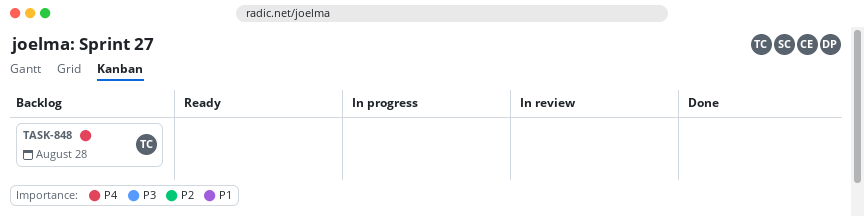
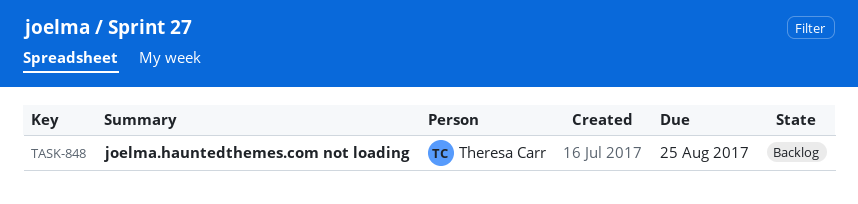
TASK-848, due: Aug 28 -> Aug 25

